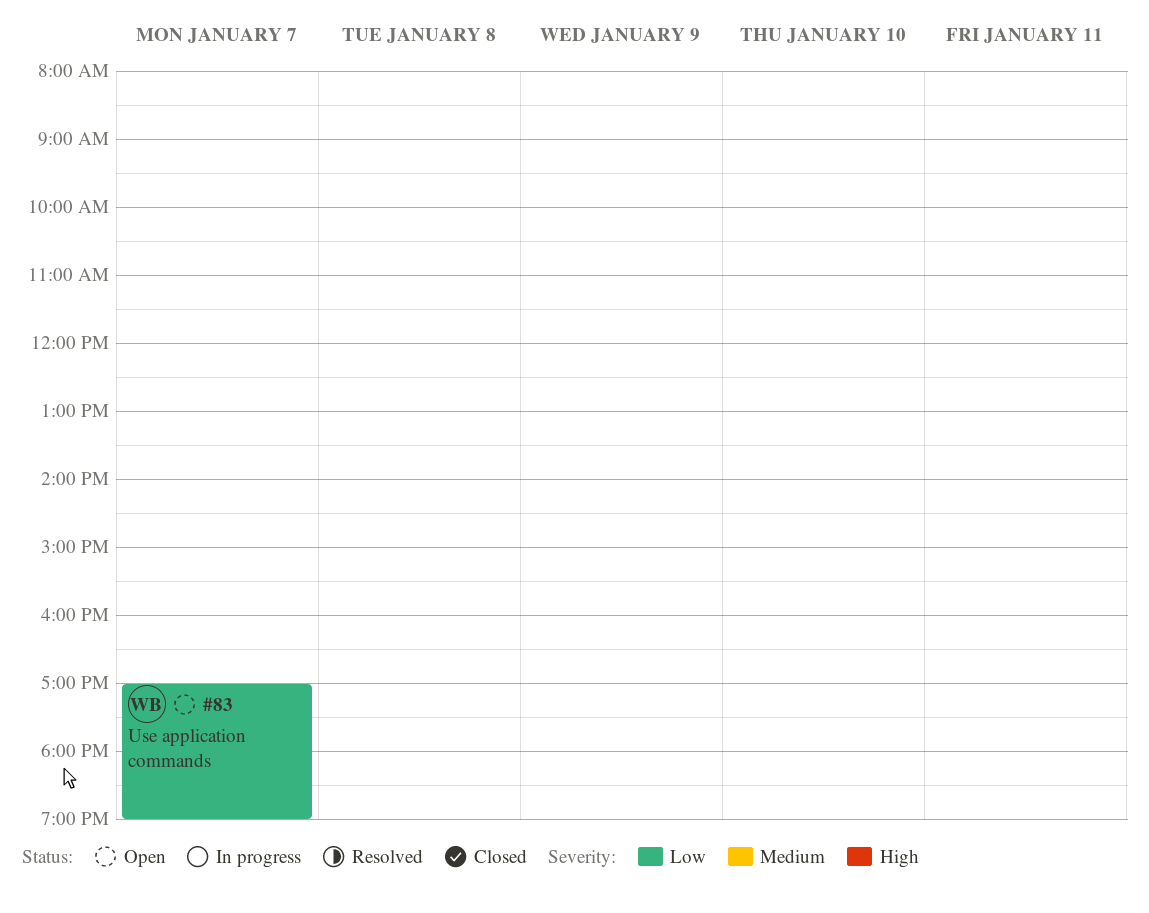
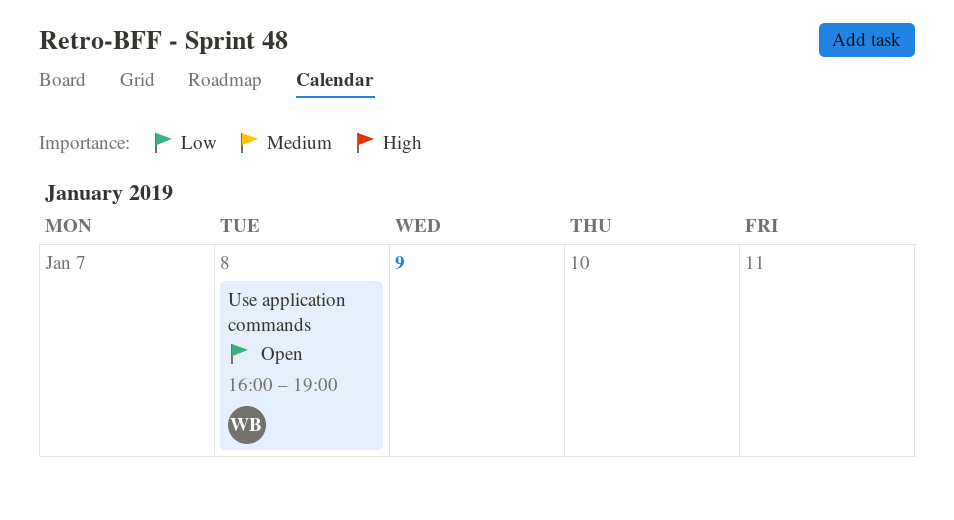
Use application commands, day: Jan 7 -> Jan 8
Use application commands, begins: 17:00 -> 16:00

